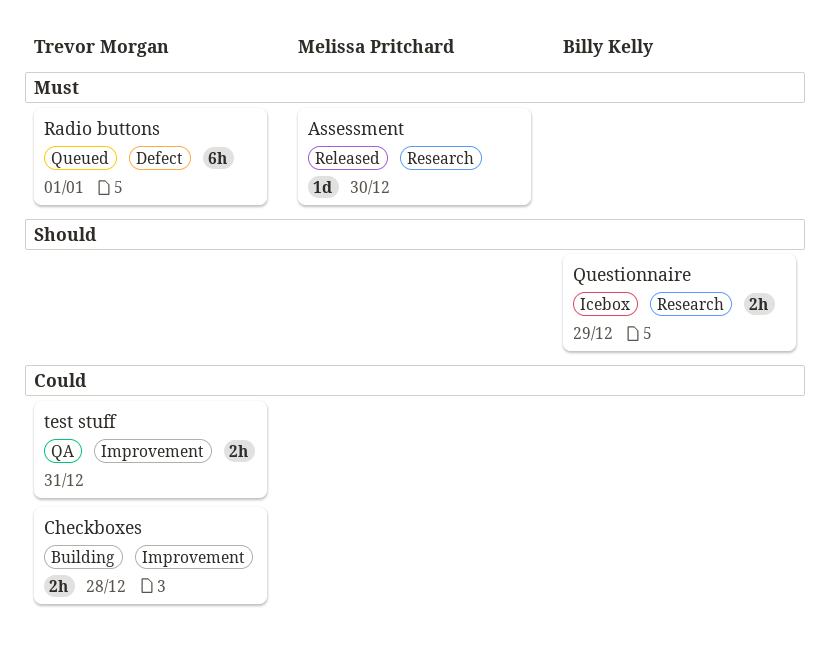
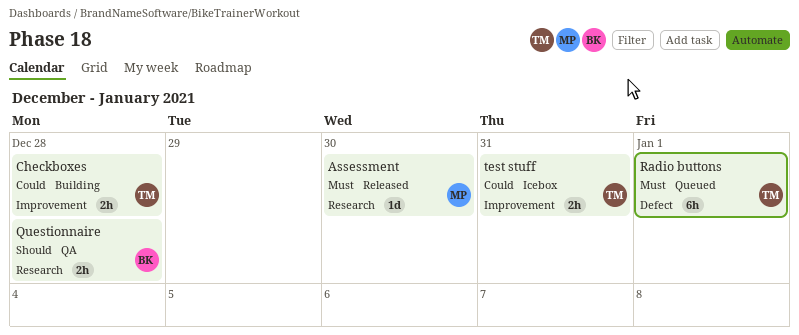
Questionnaire, status: Icebox -> QA
Questionnaire, due: Dec 29 -> Dec 28
test stuff, status: QA -> Icebox

